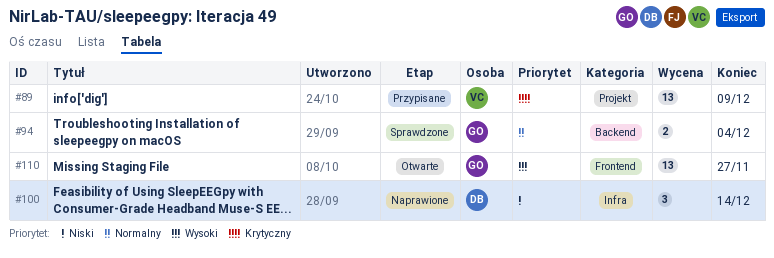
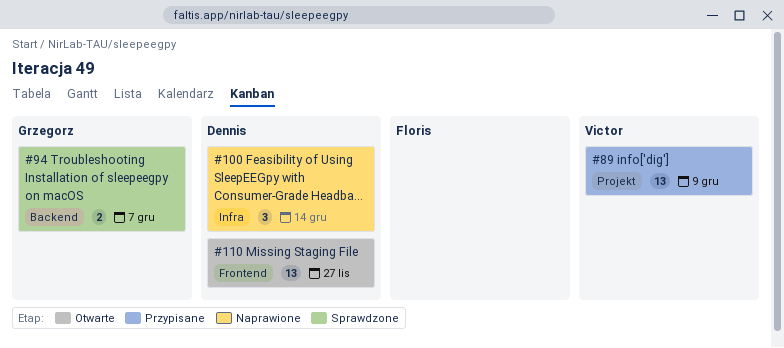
#94, due: Dec 4 -> Dec 7
#110, owner: Grzegorz -> Dennis

